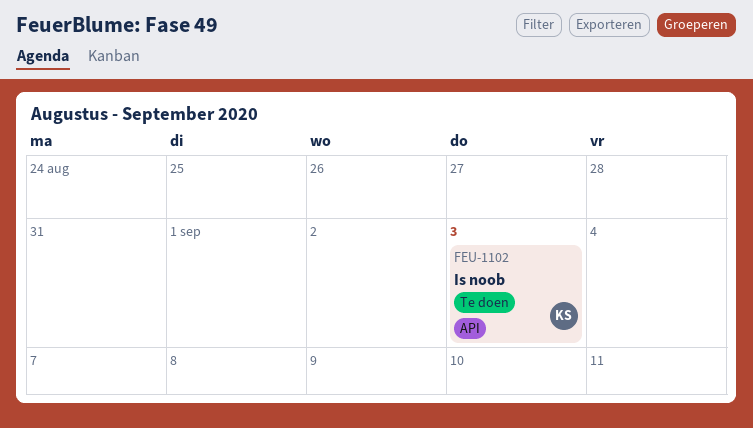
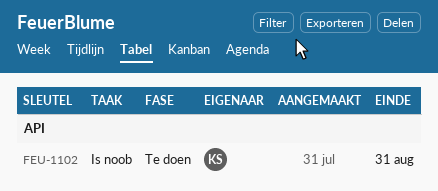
FEU-1102, due: Sep 3 -> Aug 31

